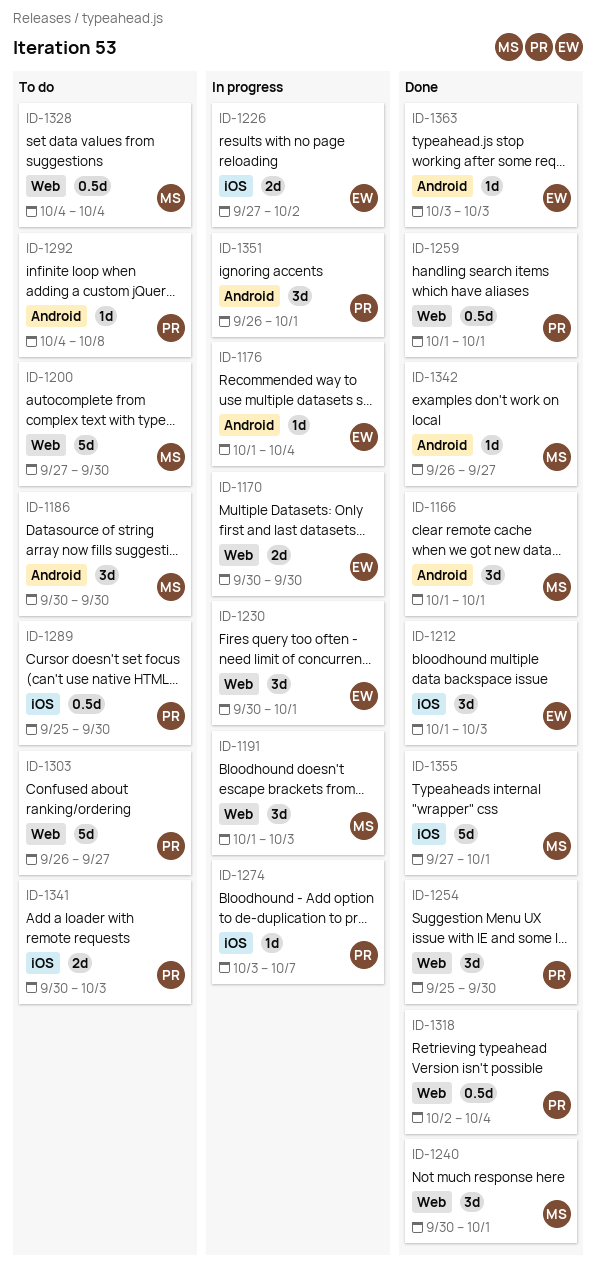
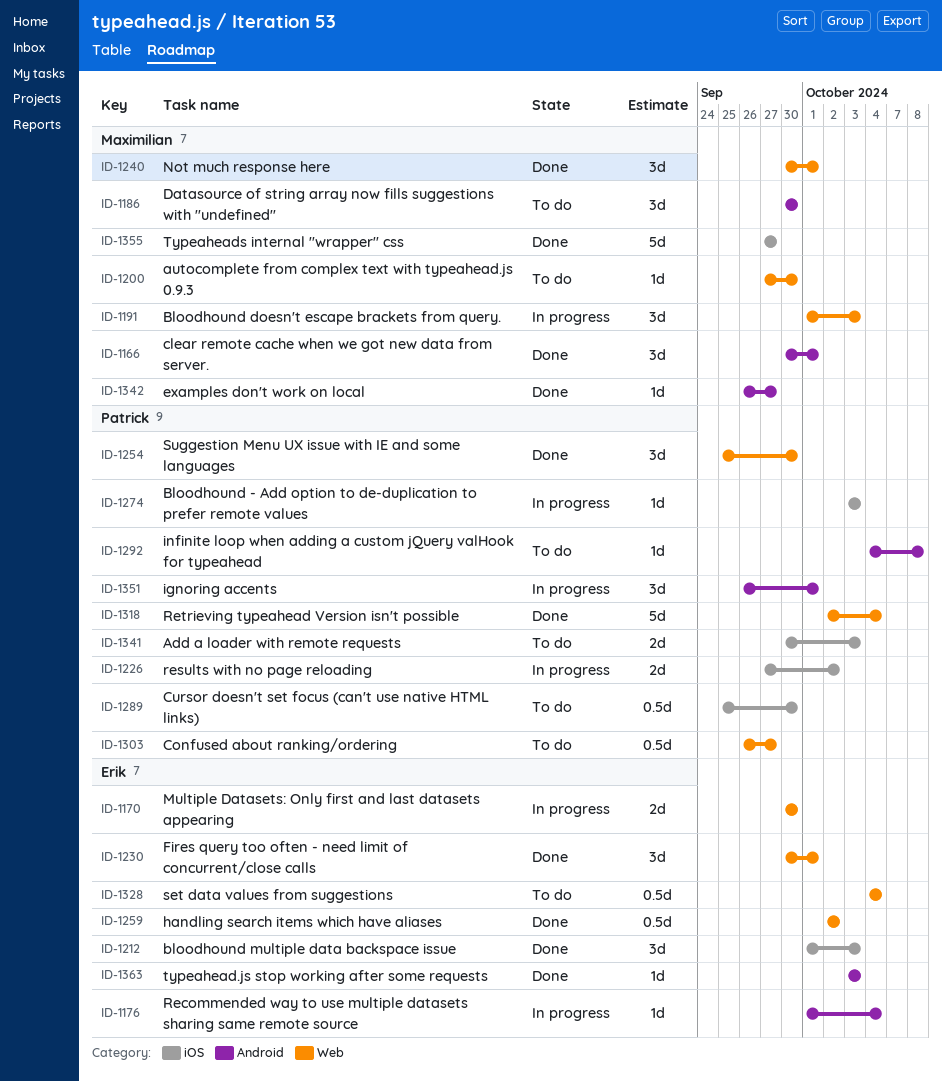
ID-1166, start: Oct 1 -> Sep 30
ID-1200, estimate: 5d -> 1d
ID-1226, owner: Erik -> Patrick
ID-1230, status: In progress -> Done
ID-1259, owner: Patrick -> Erik
ID-1259, start: Oct 1 -> Oct 2
ID-1259, due: Oct 1 -> Oct 2
ID-1274, due: Oct 7 -> Oct 3
ID-1303, estimate: 5d -> 0.5d
ID-1318, estimate: 0.5d -> 5d
ID-1328, owner: Maximilian -> Erik
ID-1355, due: Oct 1 -> Sep 27

